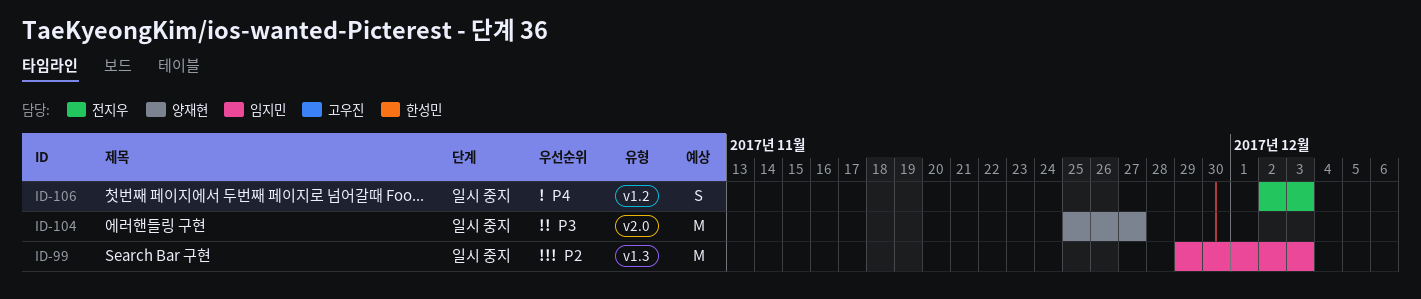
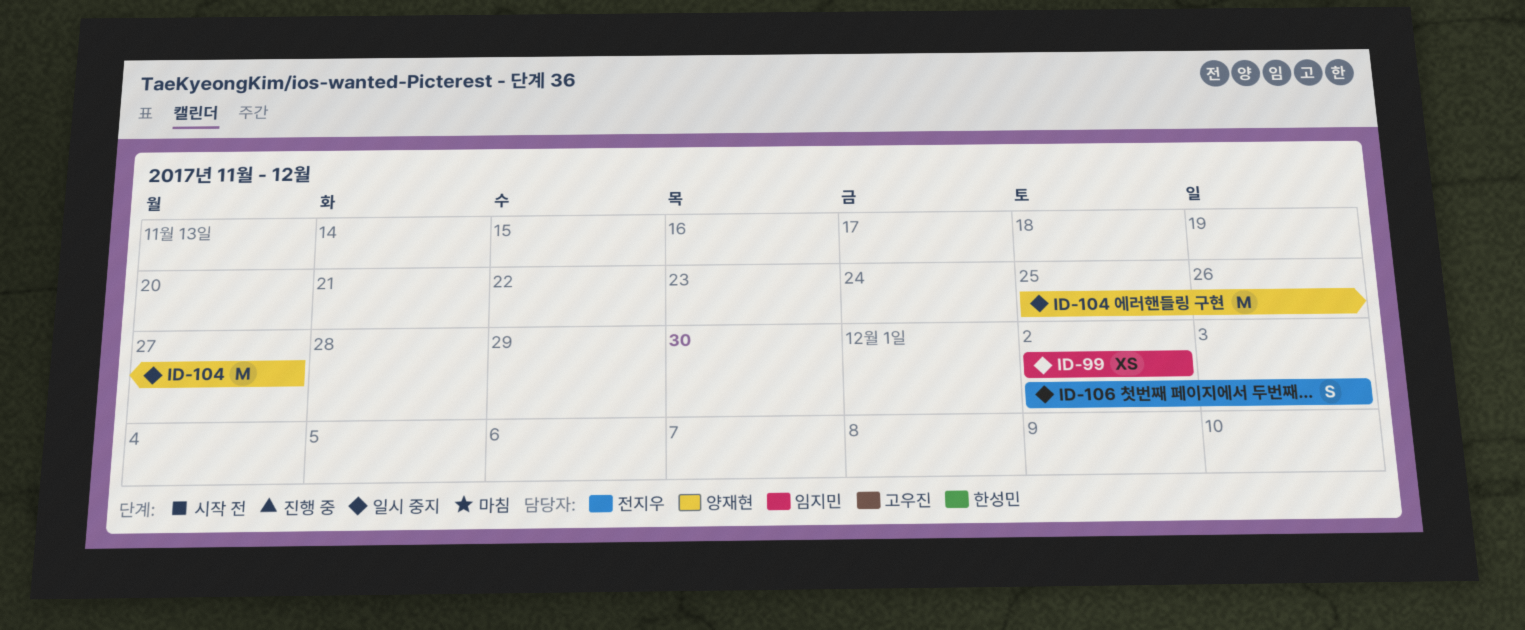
ID-99, estimate: M -> XS
ID-99, start: Nov 29 -> Dec 2
ID-99, due: Dec 3 -> Dec 2

